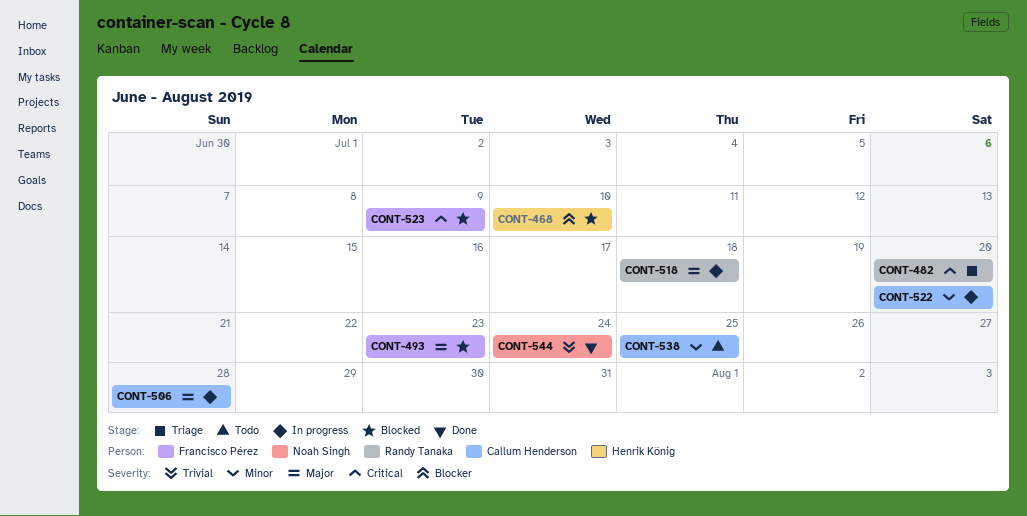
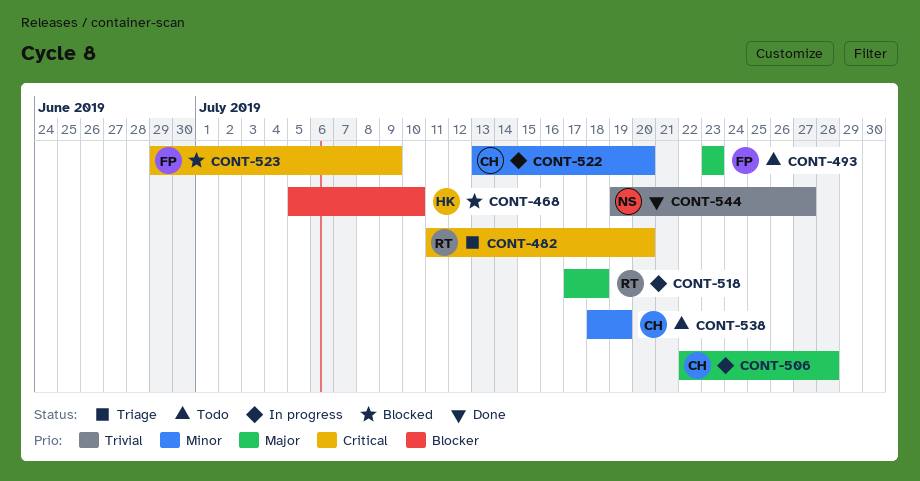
CONT-493, status: Blocked -> Todo
CONT-538, due: Jul 25 -> Jul 19
CONT-544, due: Jul 24 -> Jul 27

